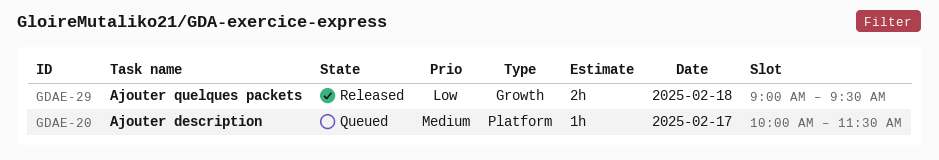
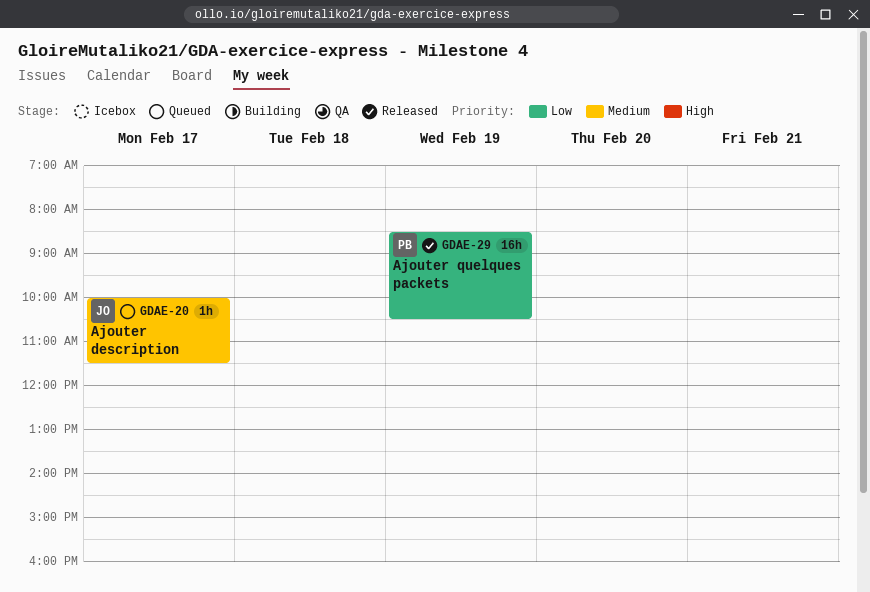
GDAE-29, estimate: 2h -> 16h
GDAE-29, day: Feb 18 -> Feb 19
GDAE-29, begins: 09:00 -> 08:30
GDAE-29, ends: 09:30 -> 10:30

